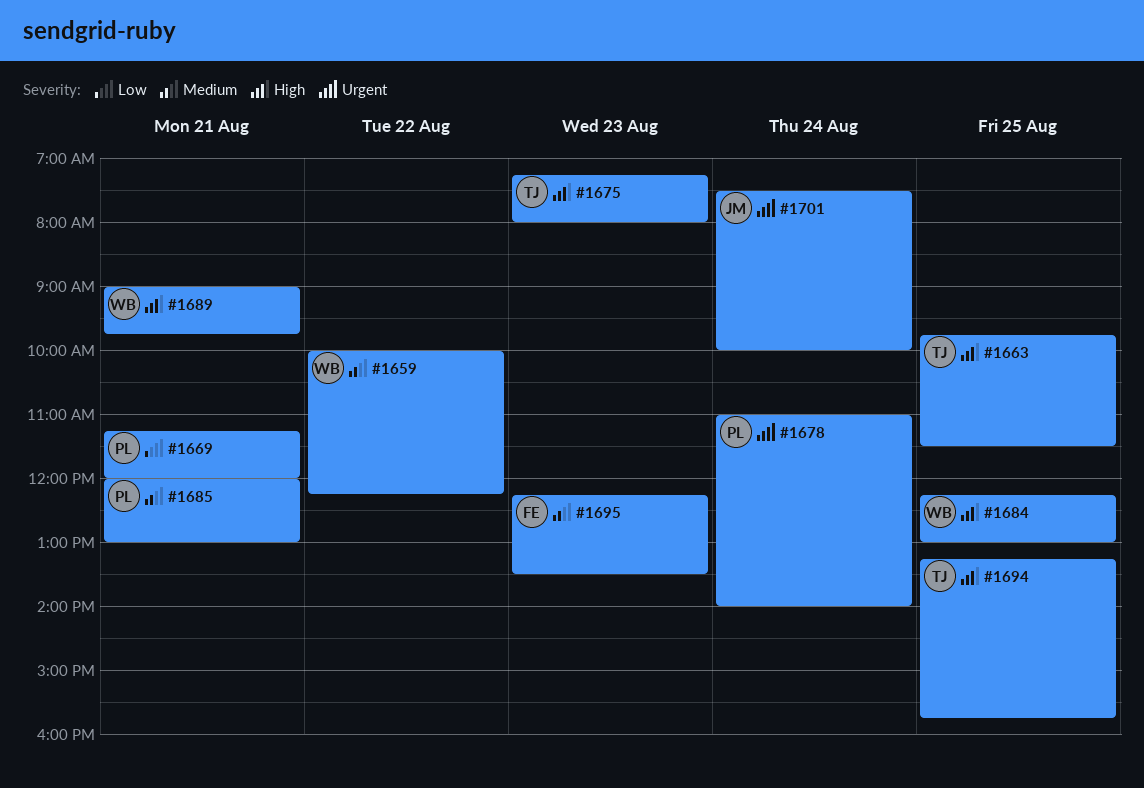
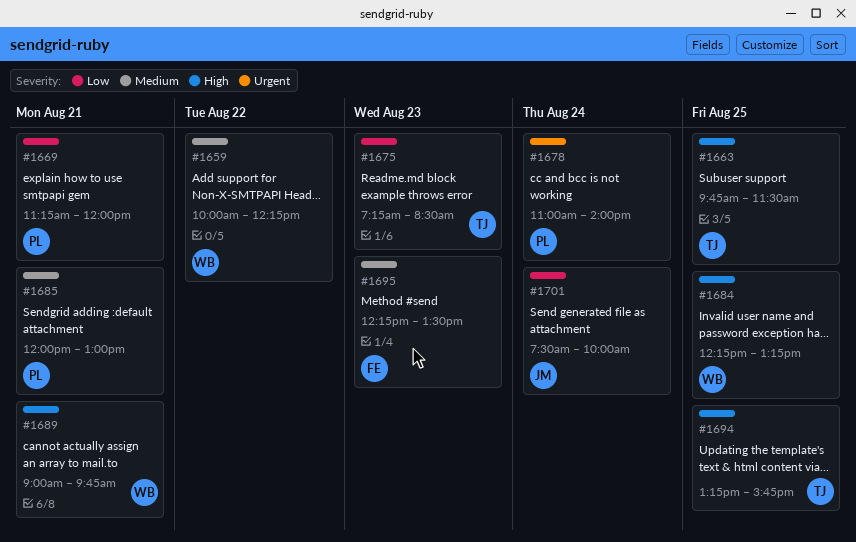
#1675, priority: High -> Low
#1675, ends: 08:00 -> 08:30
#1684, ends: 13:00 -> 13:15
#1701, priority: Urgent -> Low

